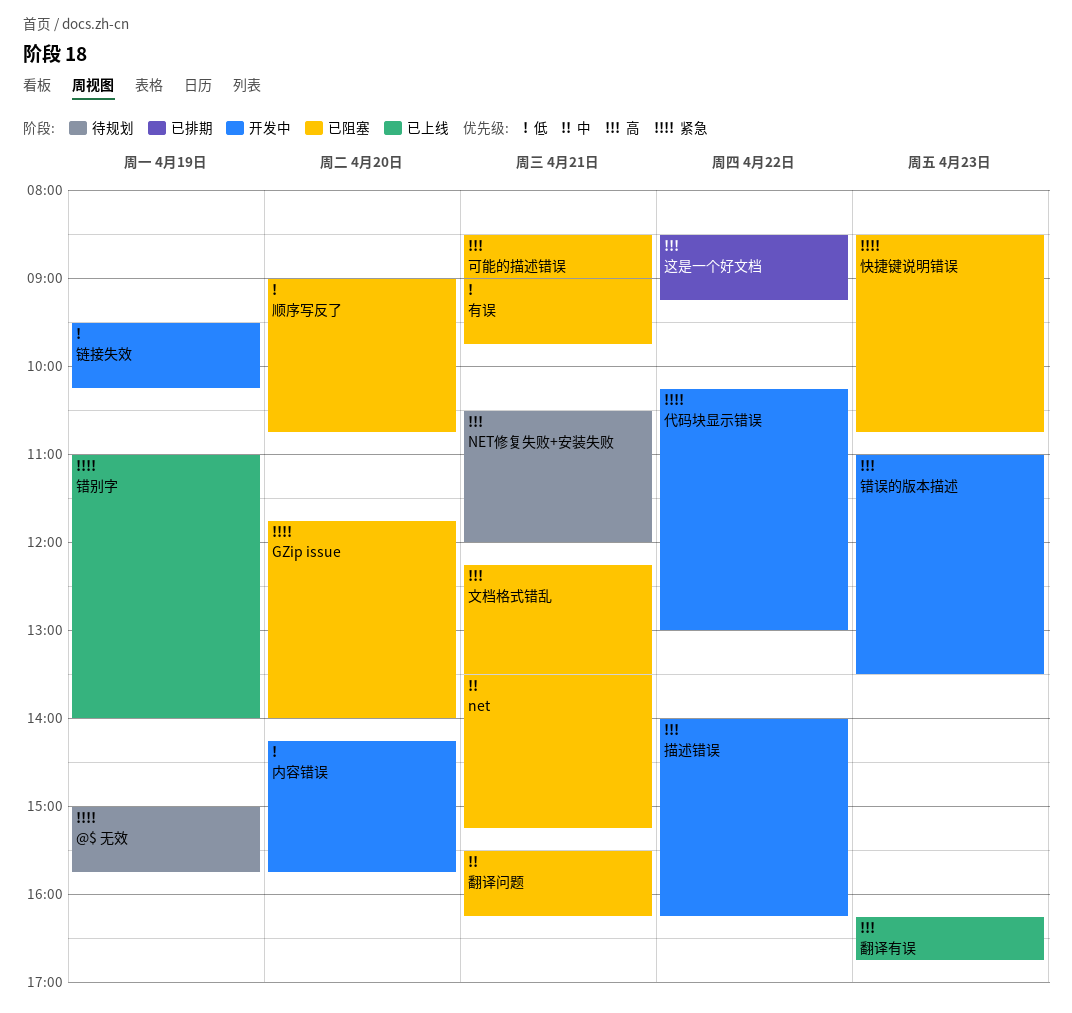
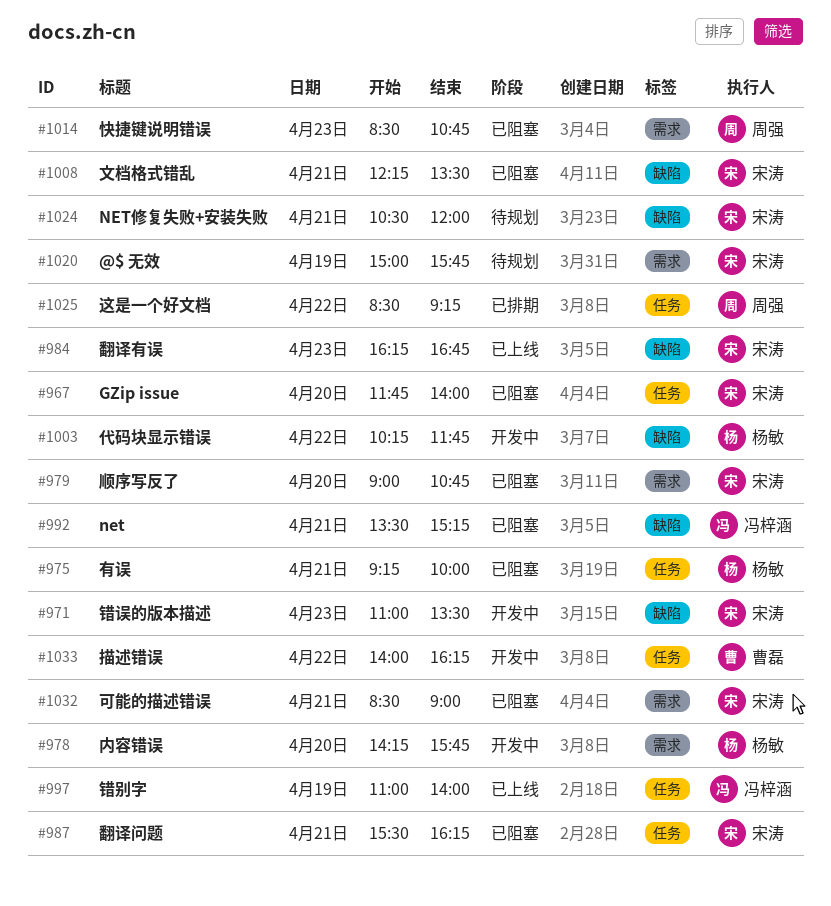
代码块显示错误, ends: 13:00 -> 11:45
有误, begins: 09:00 -> 09:15
有误, ends: 09:45 -> 10:00
链接失效: present -> none

